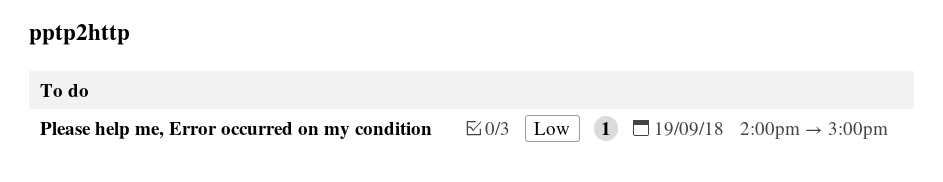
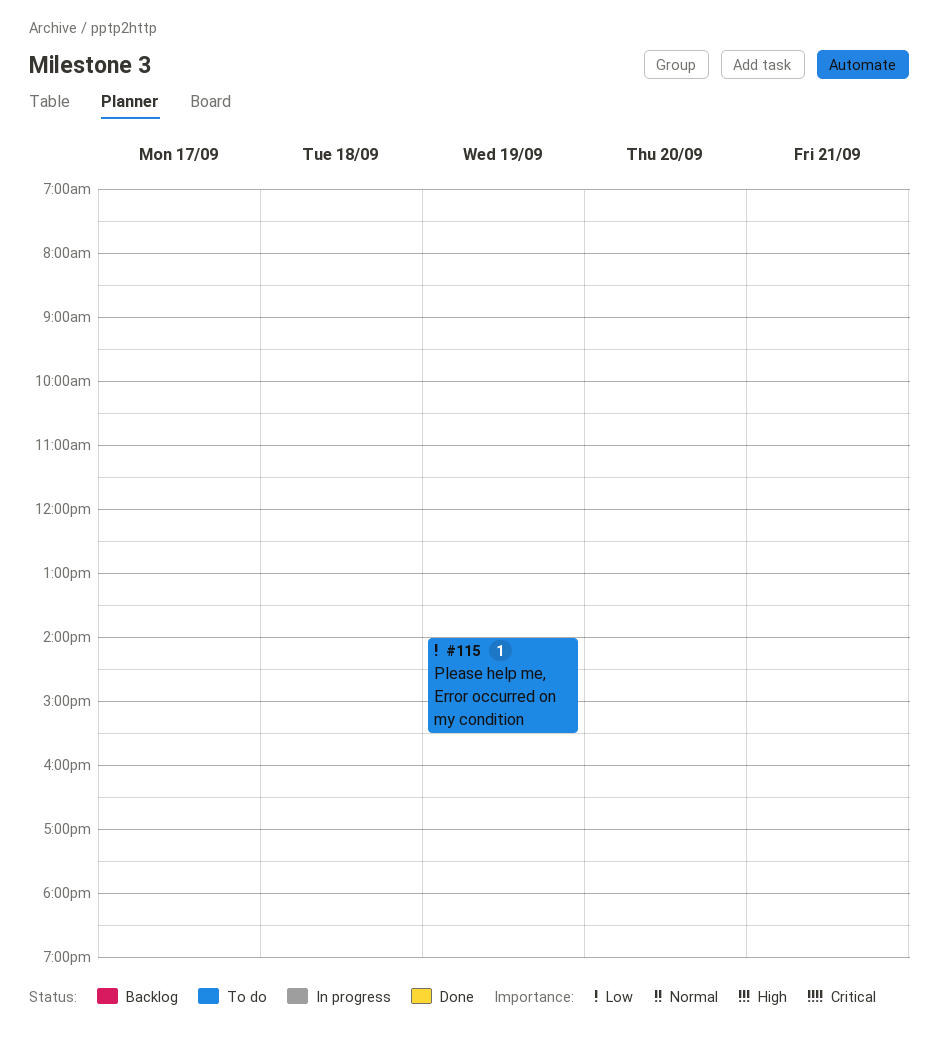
Please help me, Error occurred on my condition, ends: 15:00 -> 15:30

